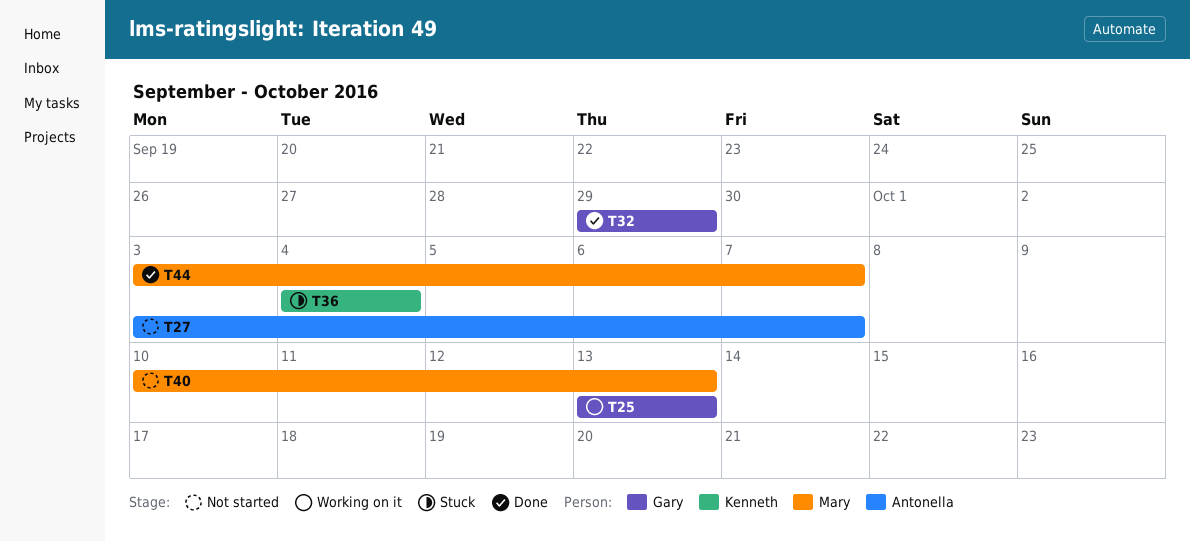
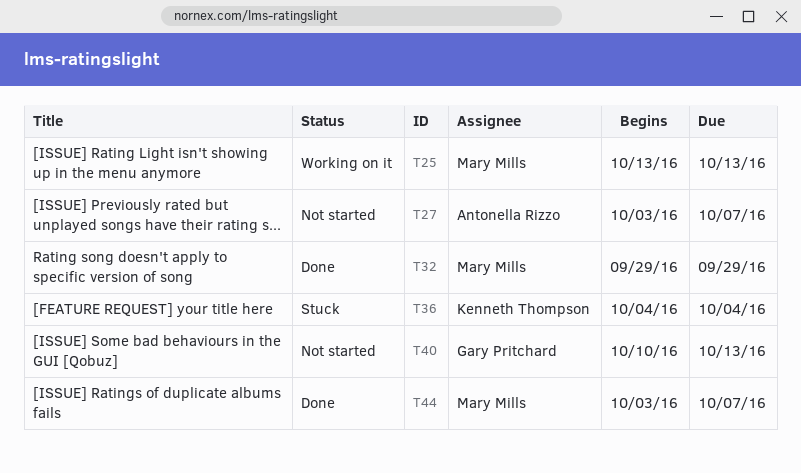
T25, owner: Gary Pritchard -> Mary Mills
T32, owner: Gary Pritchard -> Mary Mills
T40, owner: Mary Mills -> Gary Pritchard

